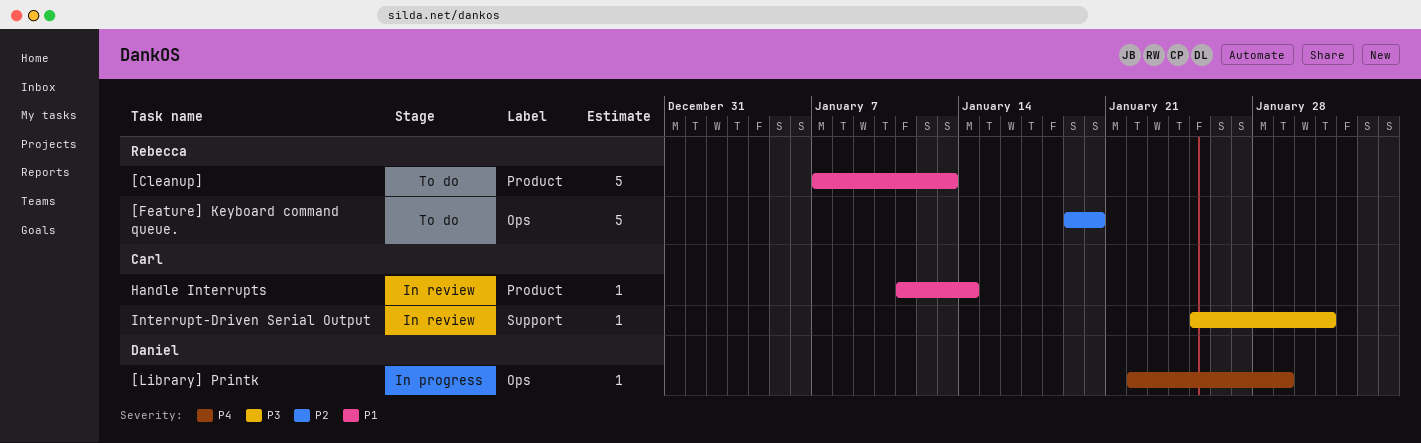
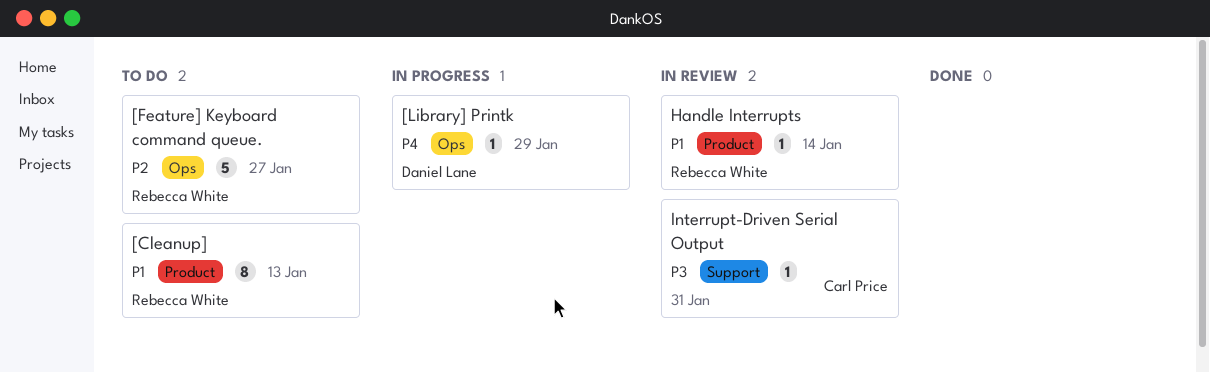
[Cleanup], estimate: 5 -> 8
[Feature] Keyboard command queue., due: Jan 20 -> Jan 27
Handle Interrupts, owner: Carl Price -> Rebecca White

